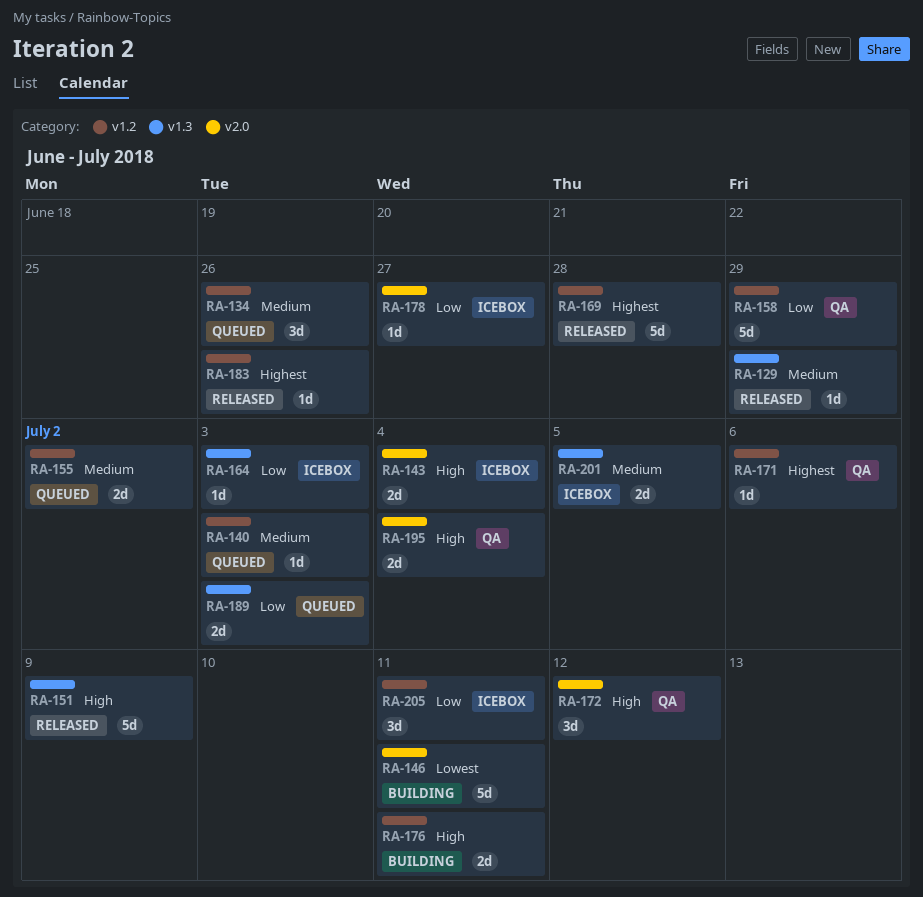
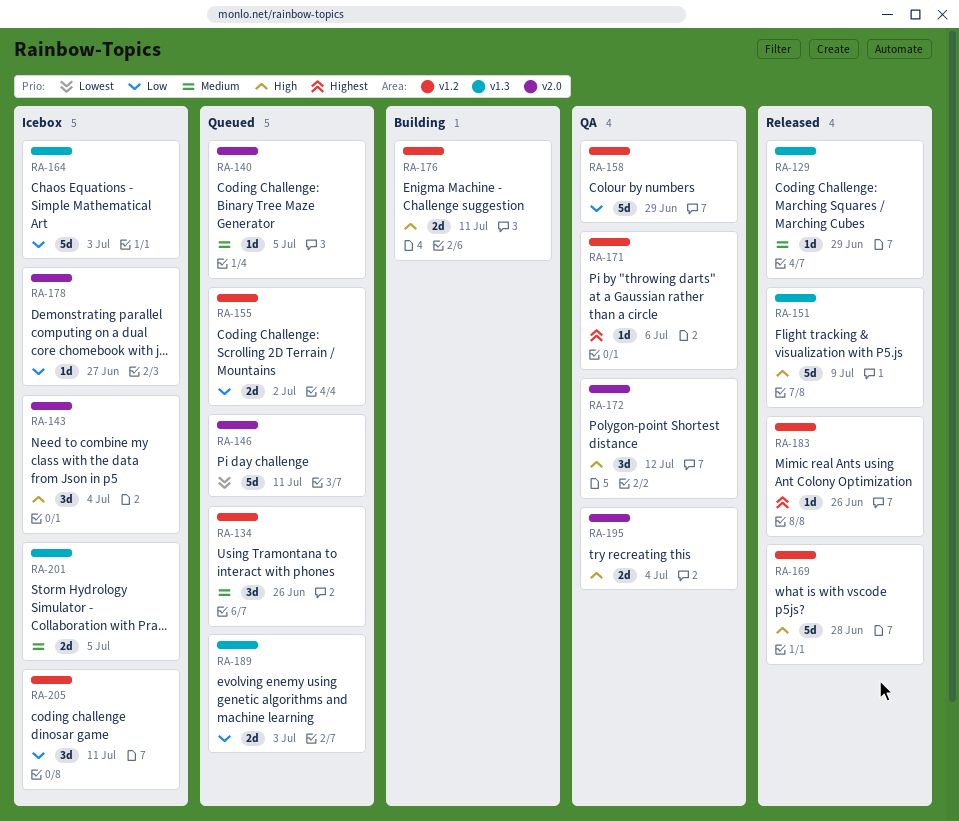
RA-140, label: v1.2 -> v2.0
RA-140, due: Jul 3 -> Jul 5
RA-143, estimate: 2d -> 3d
RA-146, status: Building -> Queued
RA-155, priority: Medium -> Low
RA-164, estimate: 1d -> 5d
RA-169, priority: Highest -> High

